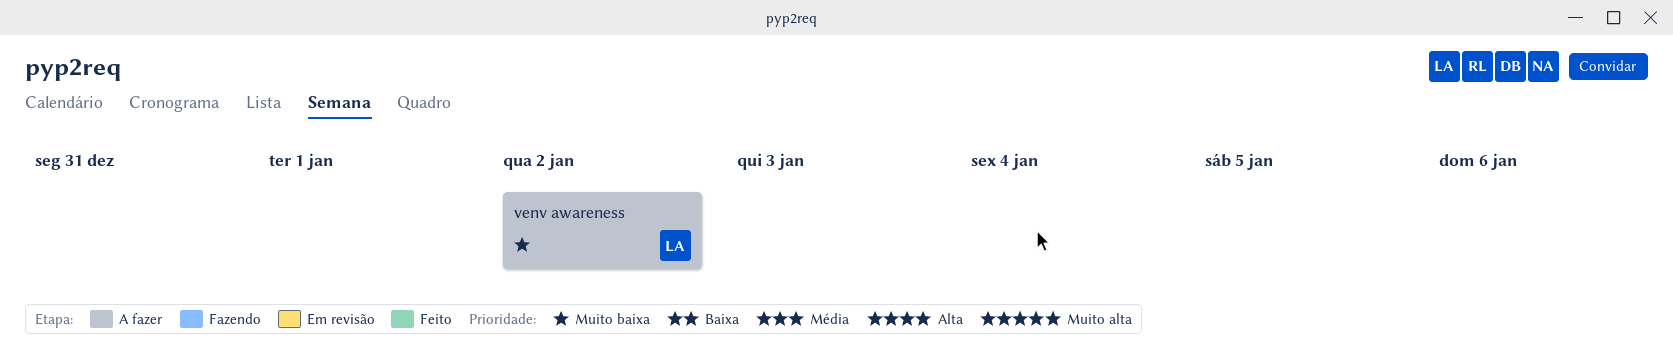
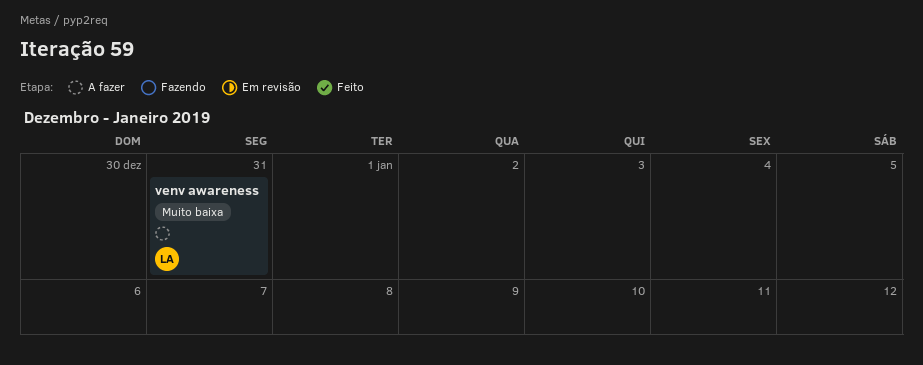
venv awareness, due: Jan 2 -> Dec 31

